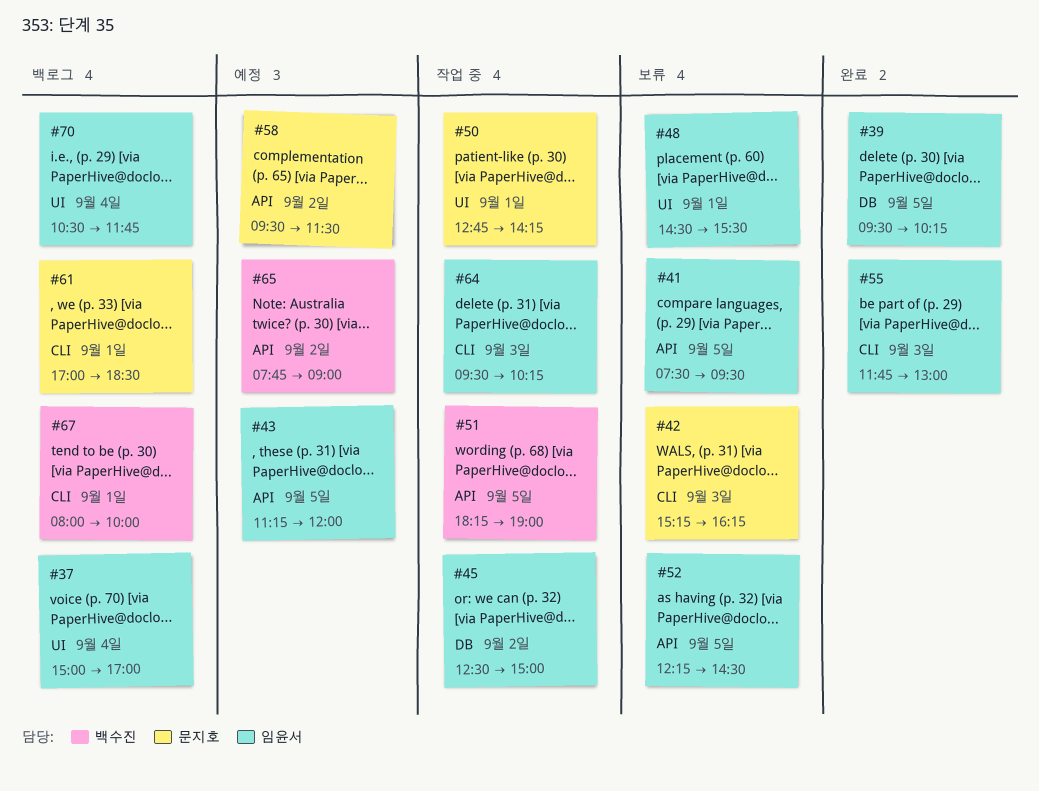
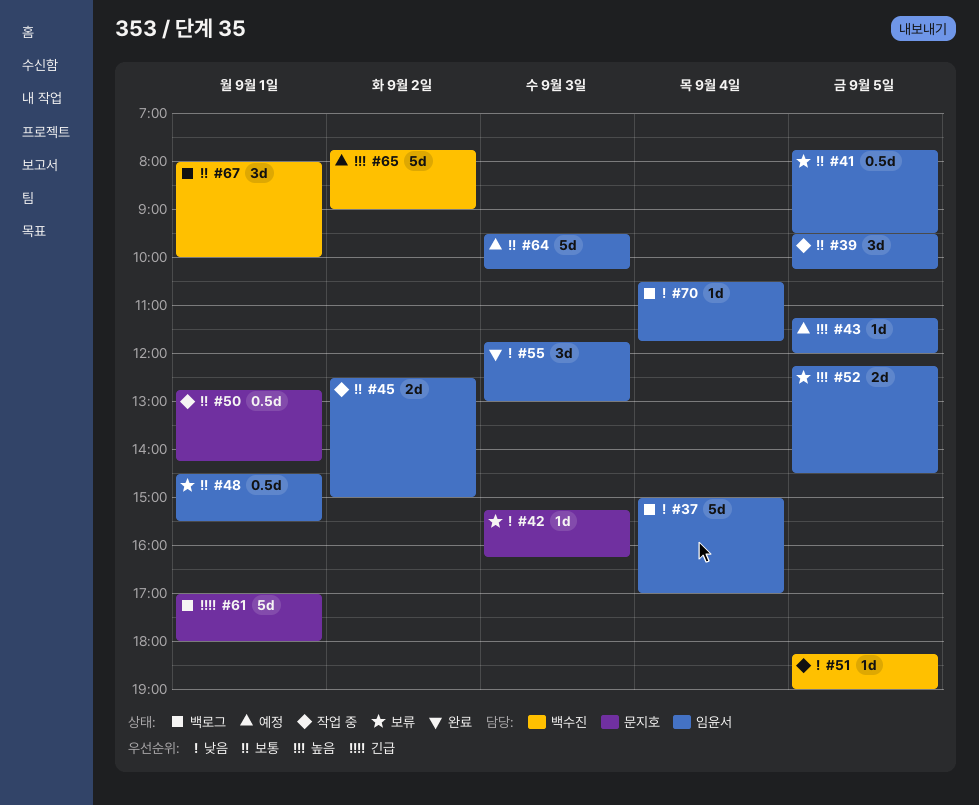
#39, status: 완료 -> 작업 중
#41, begins: 07:30 -> 07:45
#58: present -> none
#61, ends: 18:30 -> 18:00
#64, status: 작업 중 -> 예정

